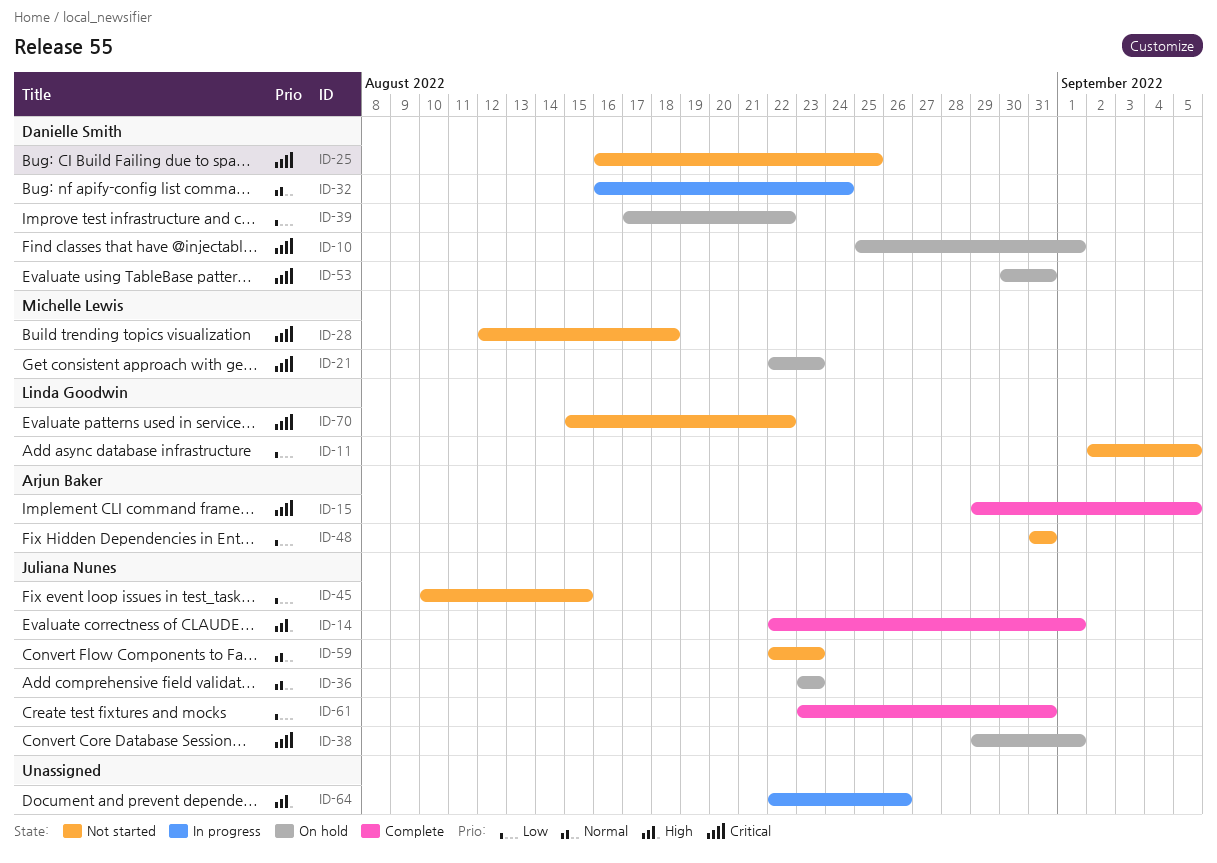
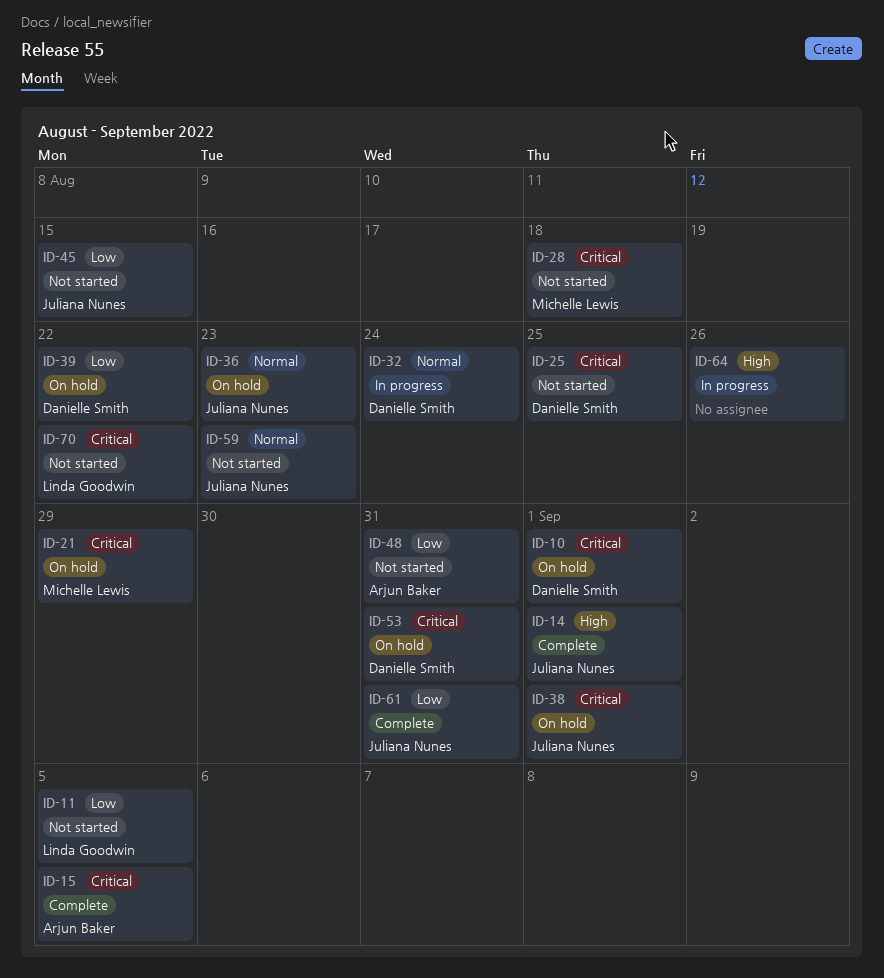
ID-21, due: Aug 23 -> Aug 29

